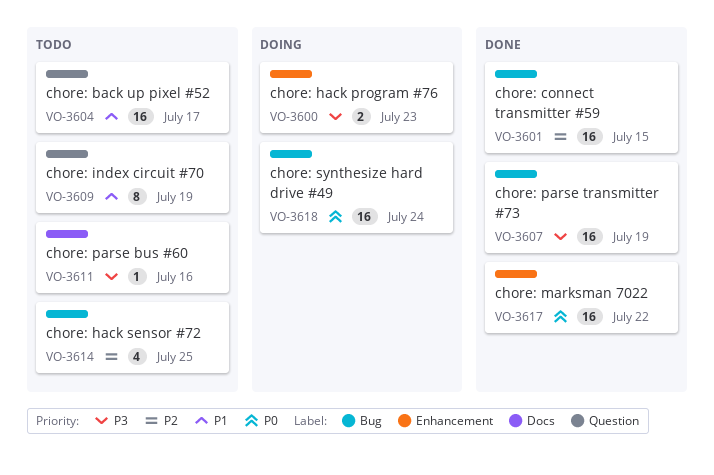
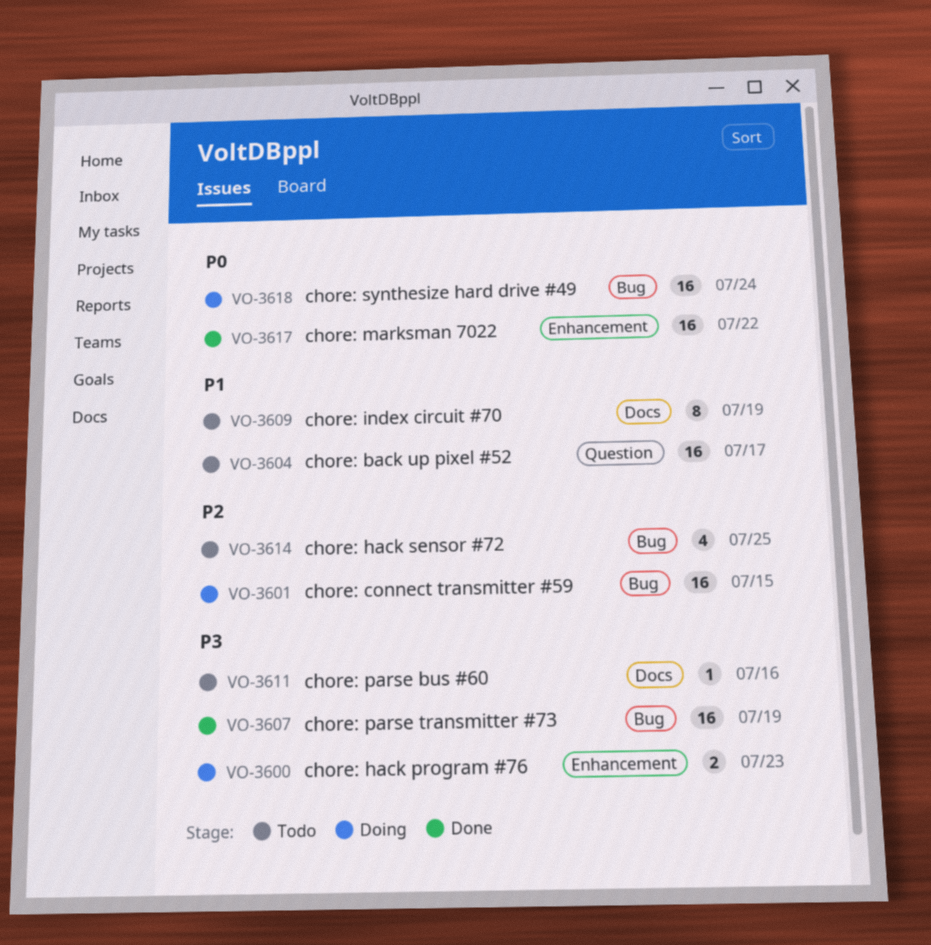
VO-3601, status: Done -> Doing
VO-3609, label: Question -> Docs

